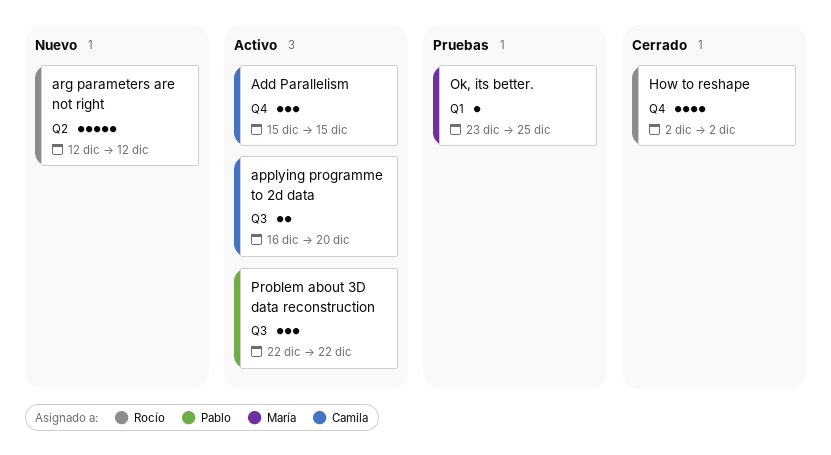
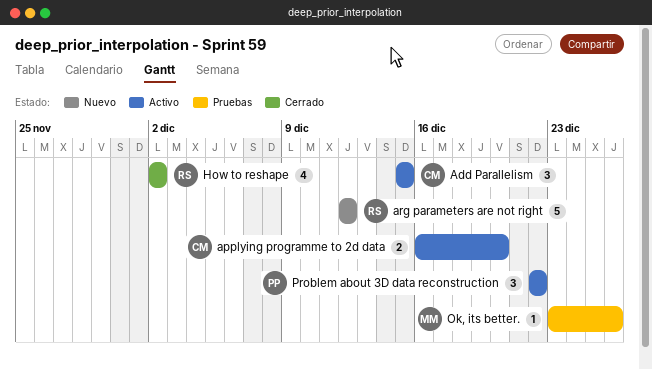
Ok, its better., due: Dec 25 -> Dec 26

